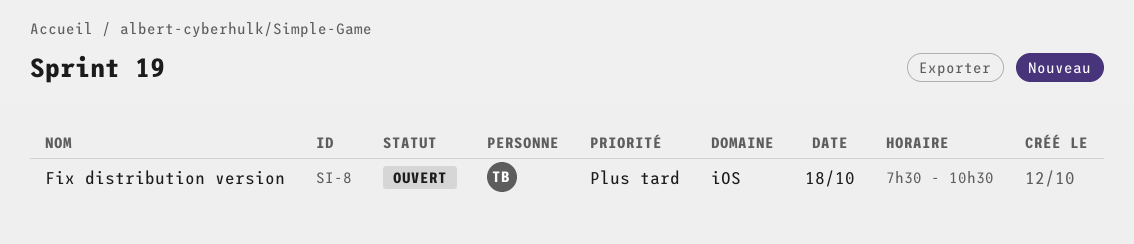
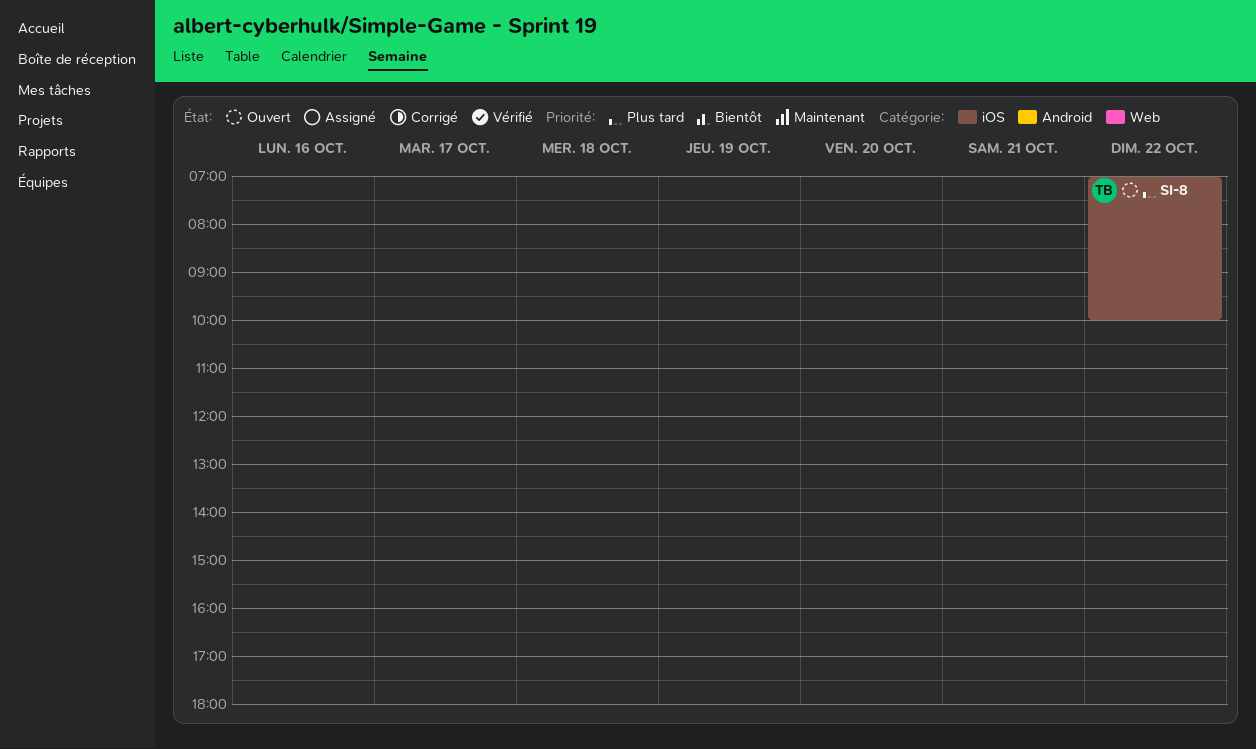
SI-8, day: Oct 18 -> Oct 22
SI-8, begins: 07:30 -> 07:00
SI-8, ends: 10:30 -> 10:00

